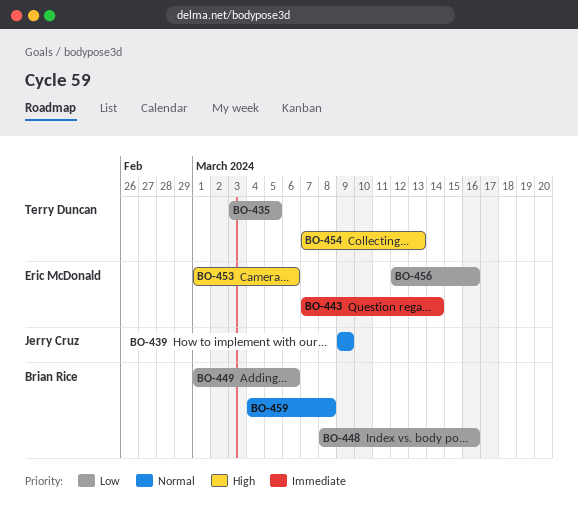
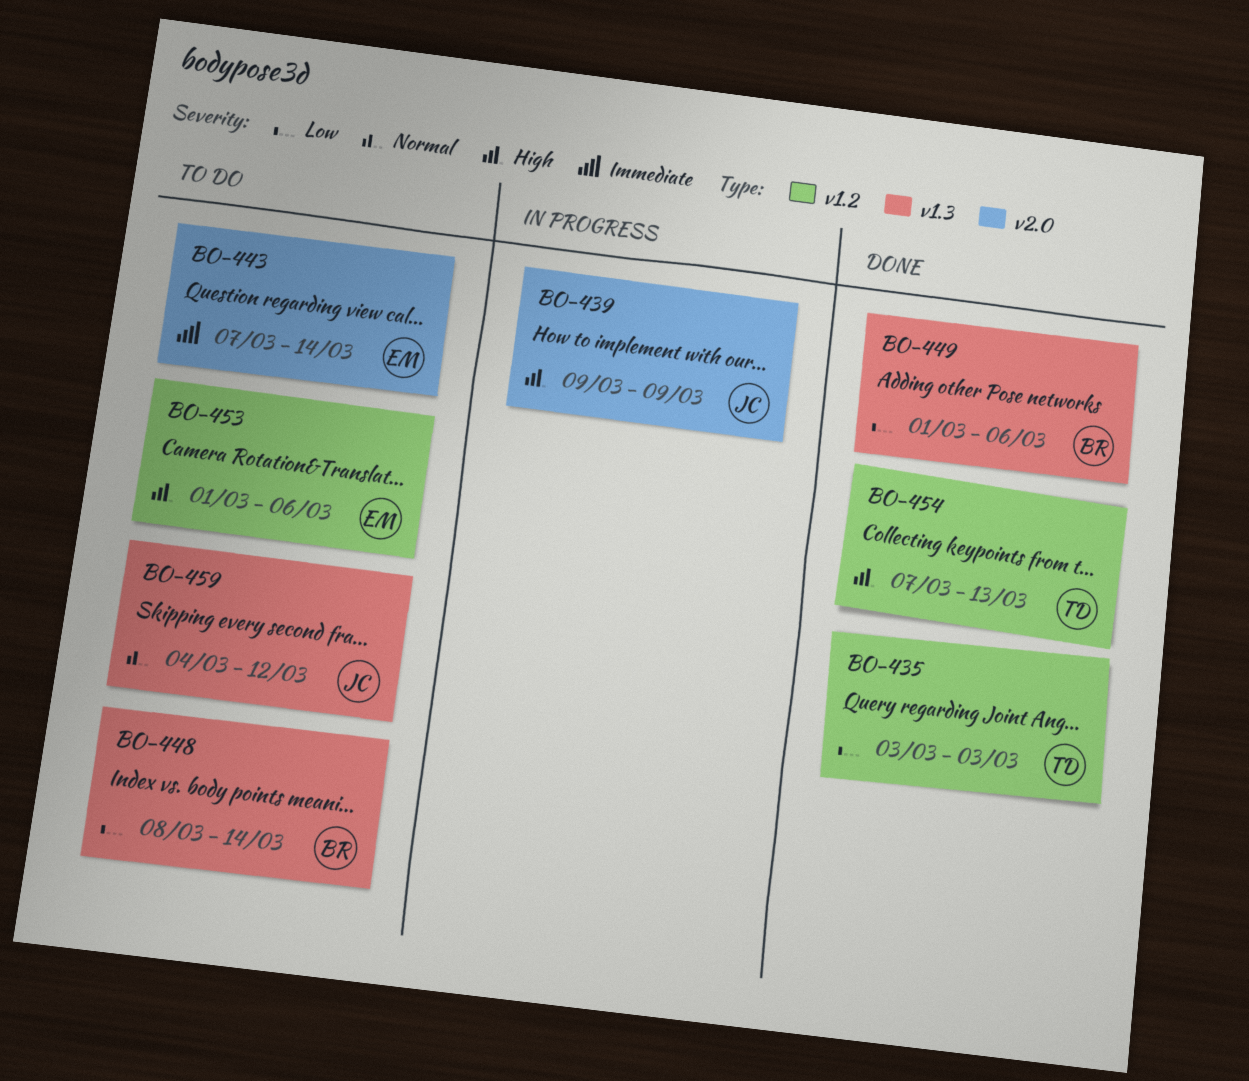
BO-435, due: Mar 5 -> Mar 3
BO-439, priority: Normal -> High
BO-448, due: Mar 16 -> Mar 14
BO-456: present -> none
BO-459, owner: Brian Rice -> Jerry Cruz
BO-459, due: Mar 8 -> Mar 12

